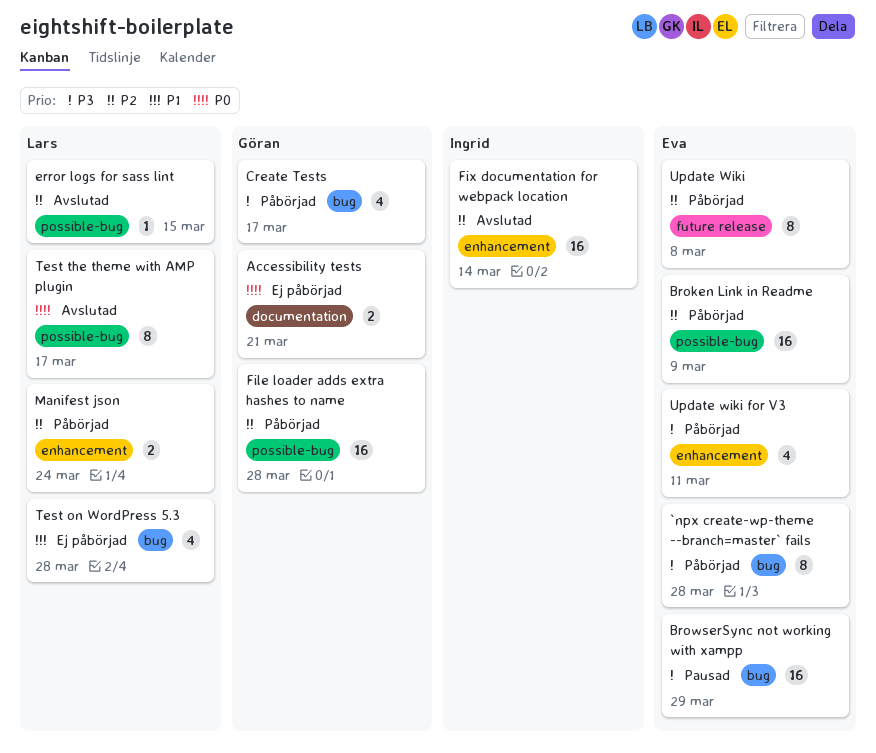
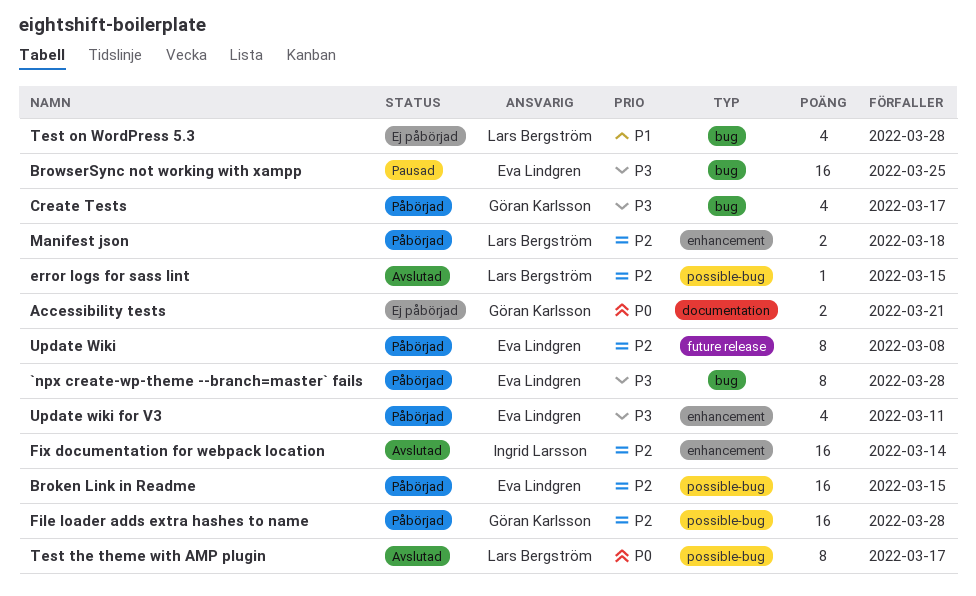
Broken Link in Readme, due: Mar 9 -> Mar 15
BrowserSync not working with xampp, due: Mar 29 -> Mar 25
Manifest json, due: Mar 24 -> Mar 18

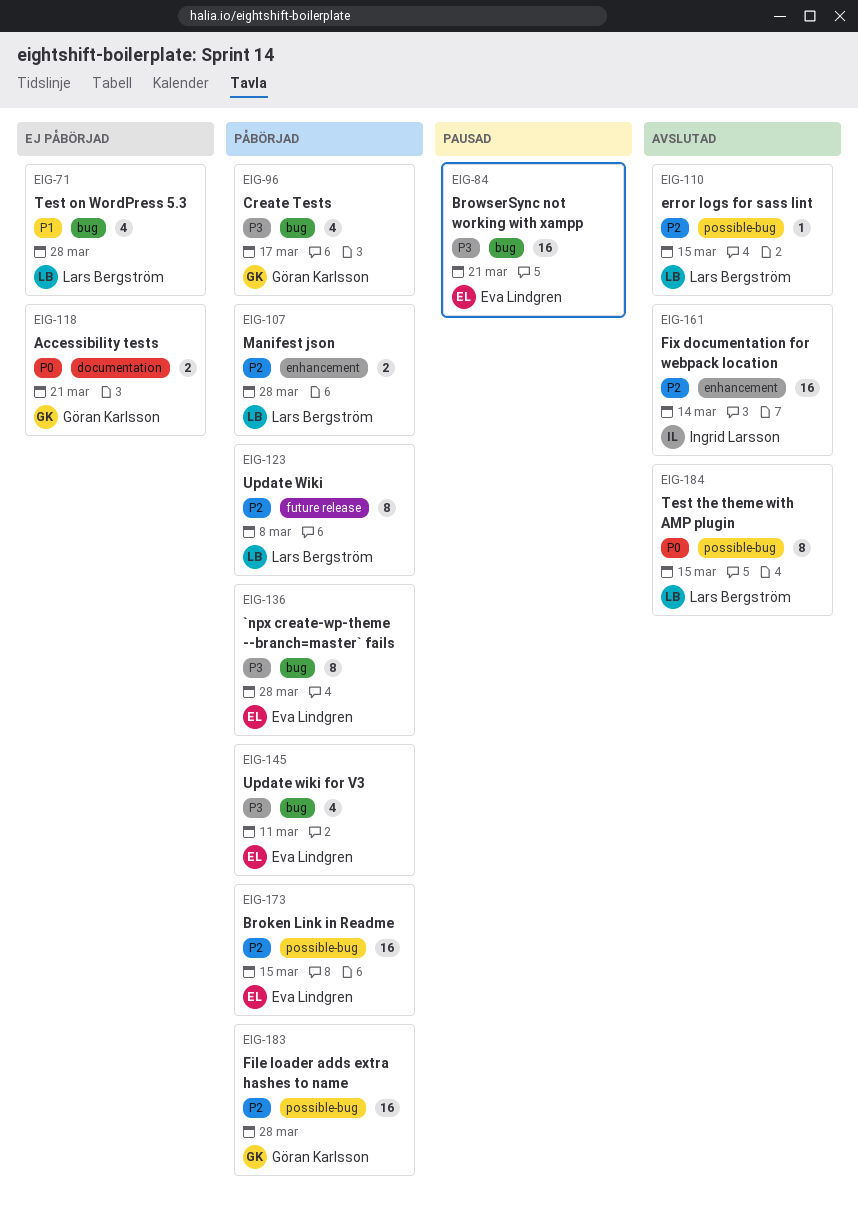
BrowserSync not working with xampp, due: Mar 25 -> Mar 21
Manifest json, due: Mar 18 -> Mar 28
Test the theme with AMP plugin, due: Mar 17 -> Mar 15
Update Wiki, owner: Eva Lindgren -> Lars Bergström
Update wiki for V3, label: enhancement -> bug

